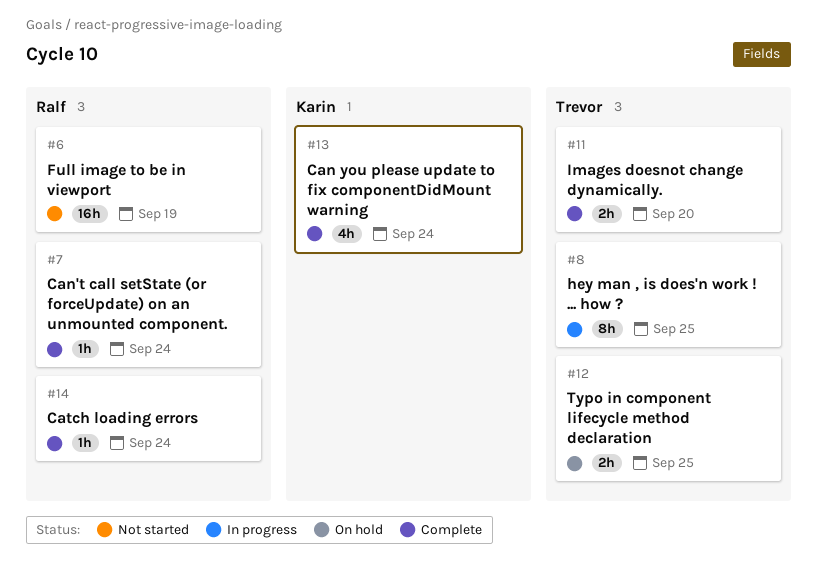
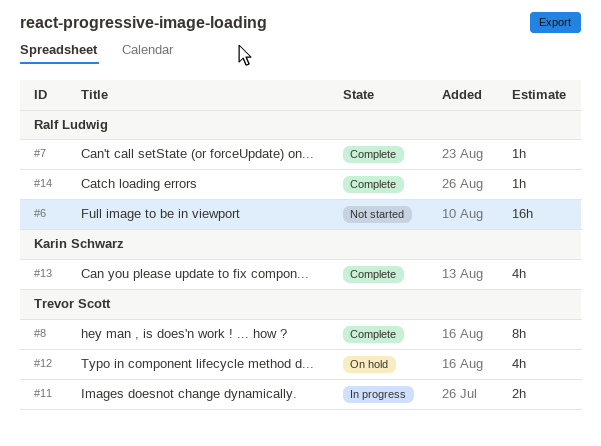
#8, status: In progress -> Complete
#11, status: Complete -> In progress
#12, estimate: 2h -> 4h

